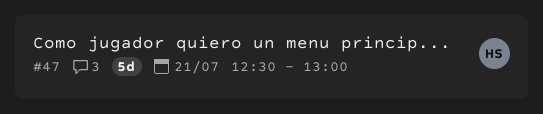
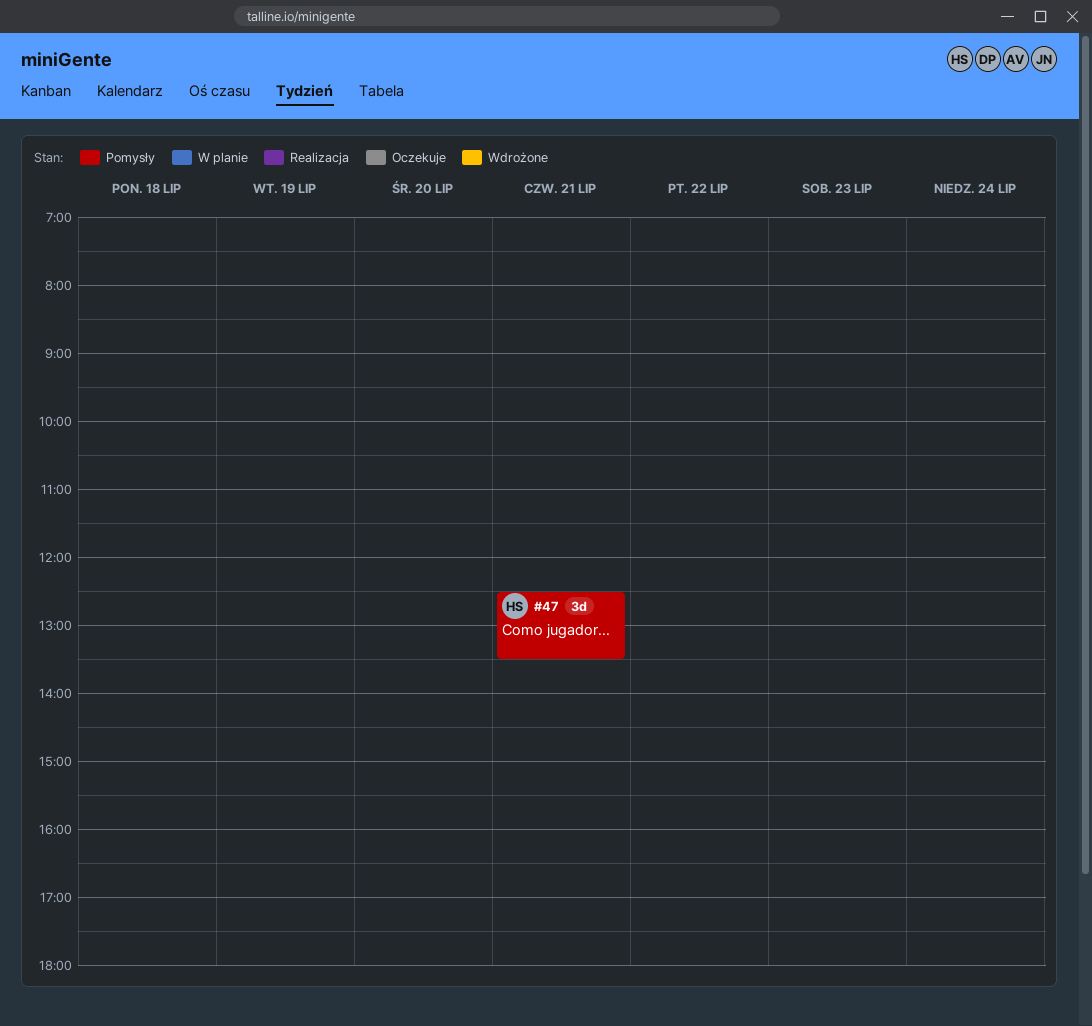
#47, estimate: 5d -> 3d
#47, ends: 13:00 -> 13:30

